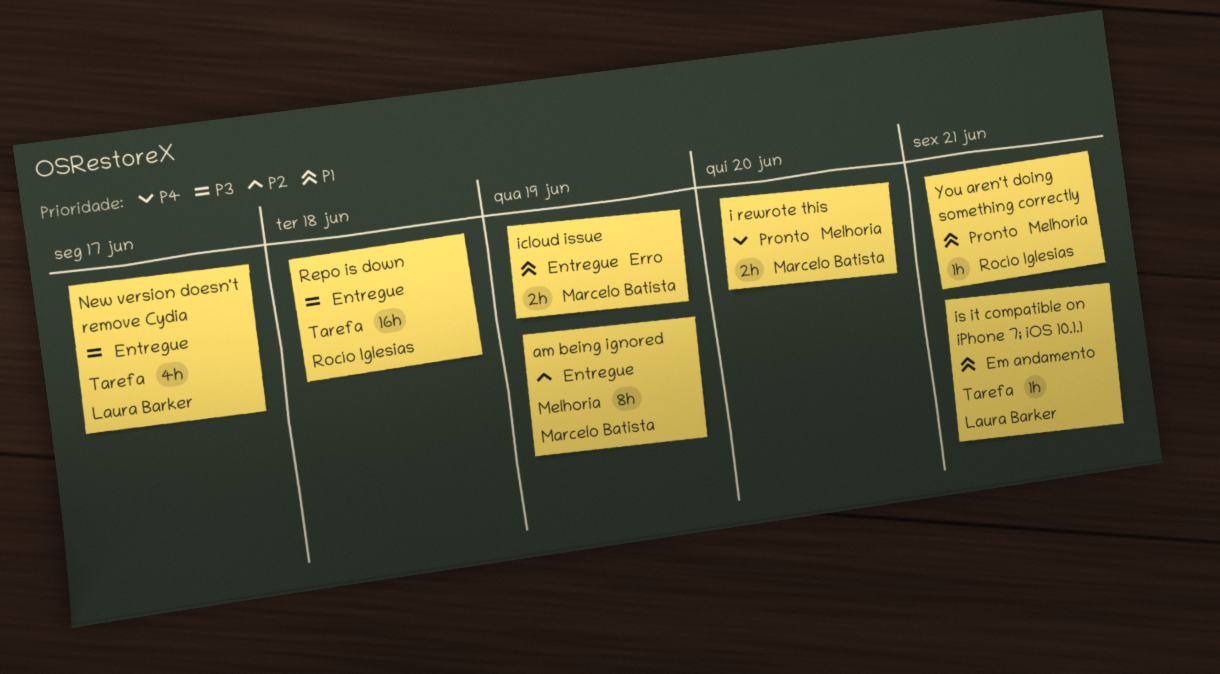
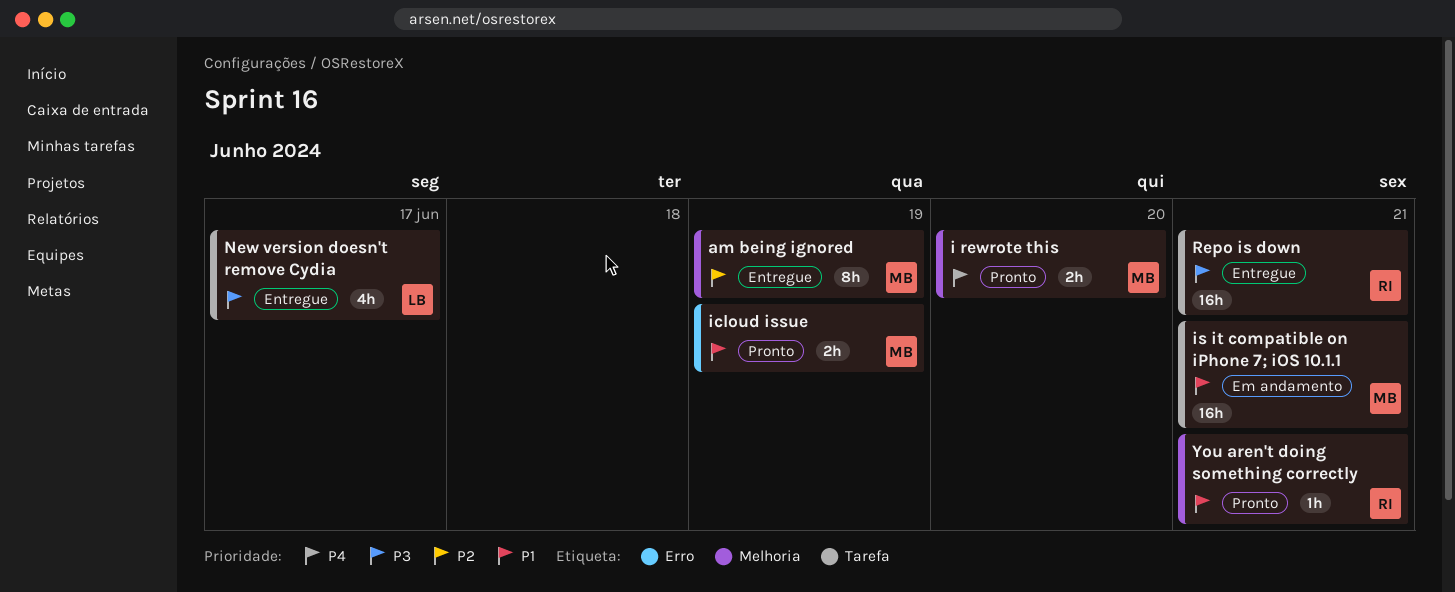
icloud issue, status: Entregue -> Pronto
is it compatible on iPhone 7; iOS 10.1.1, owner: Laura Barker -> Marcelo Batista
is it compatible on iPhone 7; iOS 10.1.1, estimate: 1h -> 16h
Repo is down, due: Jun 18 -> Jun 21

